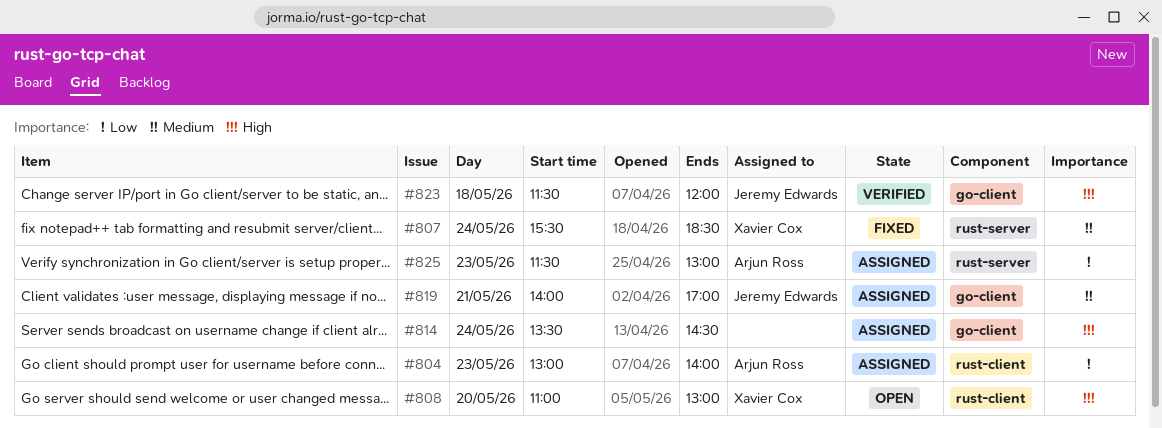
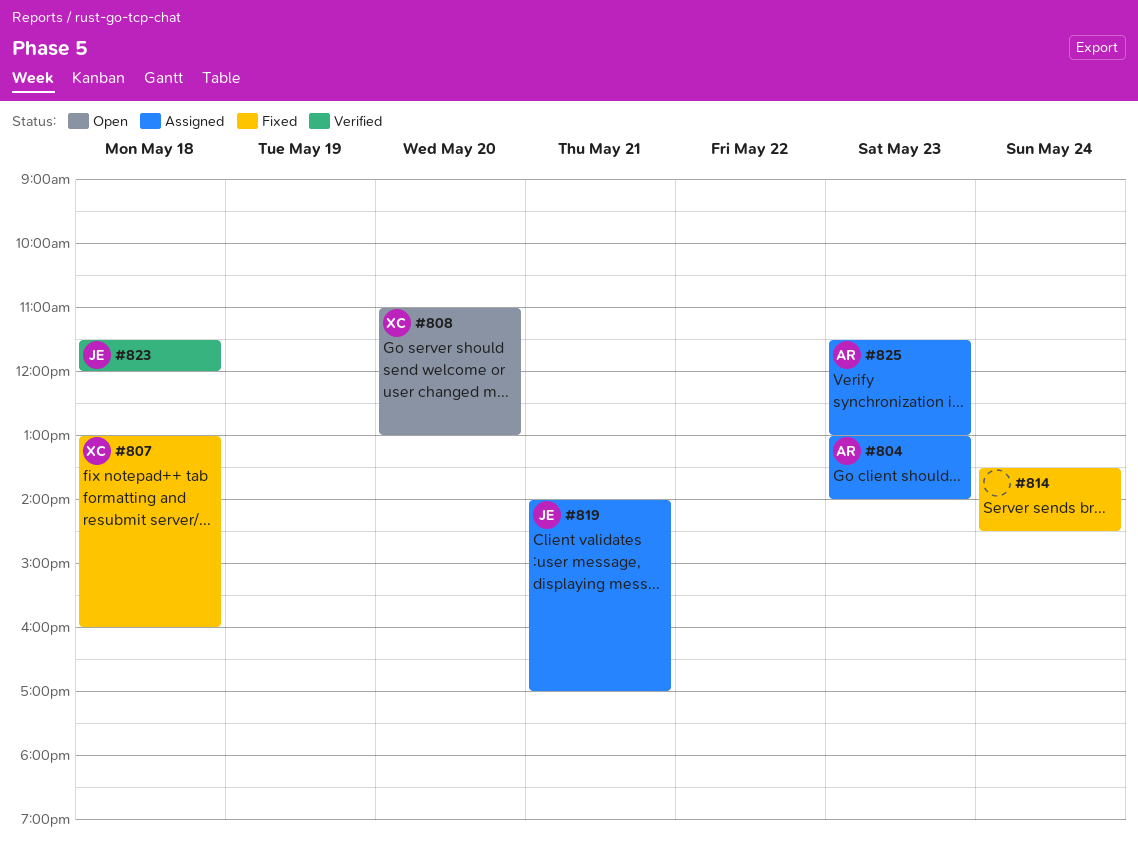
#807, day: May 24 -> May 18
#807, begins: 15:30 -> 13:00
#807, ends: 18:30 -> 16:00
#814, status: Assigned -> Fixed

